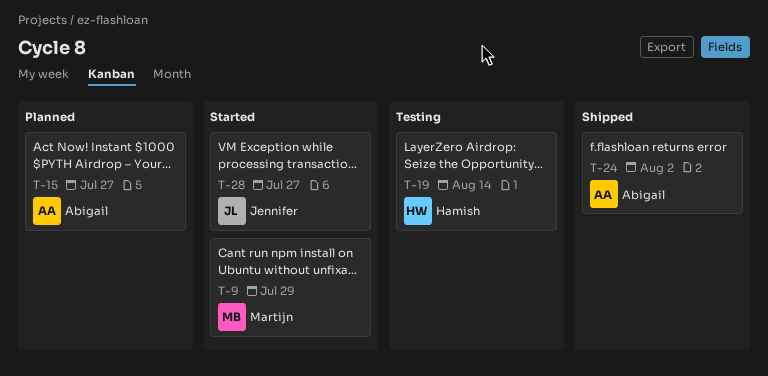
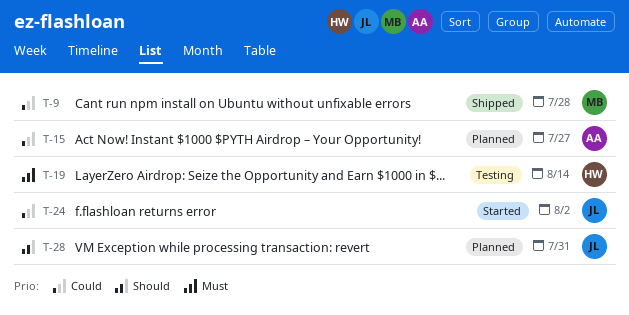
T-9, status: Started -> Shipped
T-9, due: Jul 29 -> Jul 28
T-24, status: Shipped -> Started
T-24, owner: Abigail -> Jennifer
T-28, status: Started -> Planned
T-28, due: Jul 27 -> Jul 31

